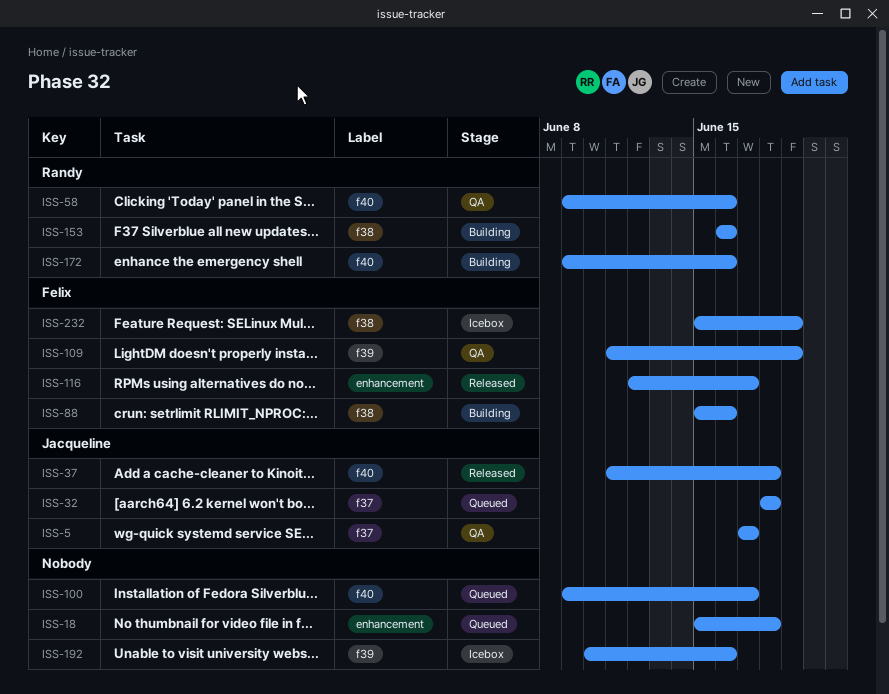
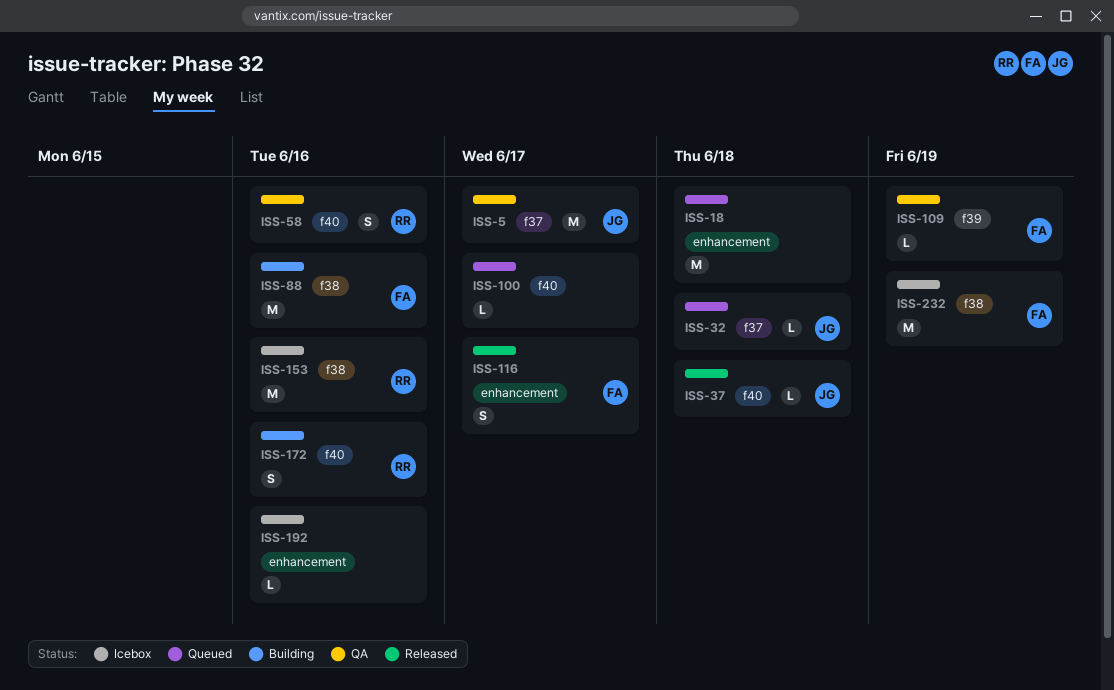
ISS-153, status: Building -> Icebox
ISS-192, label: f39 -> enhancement

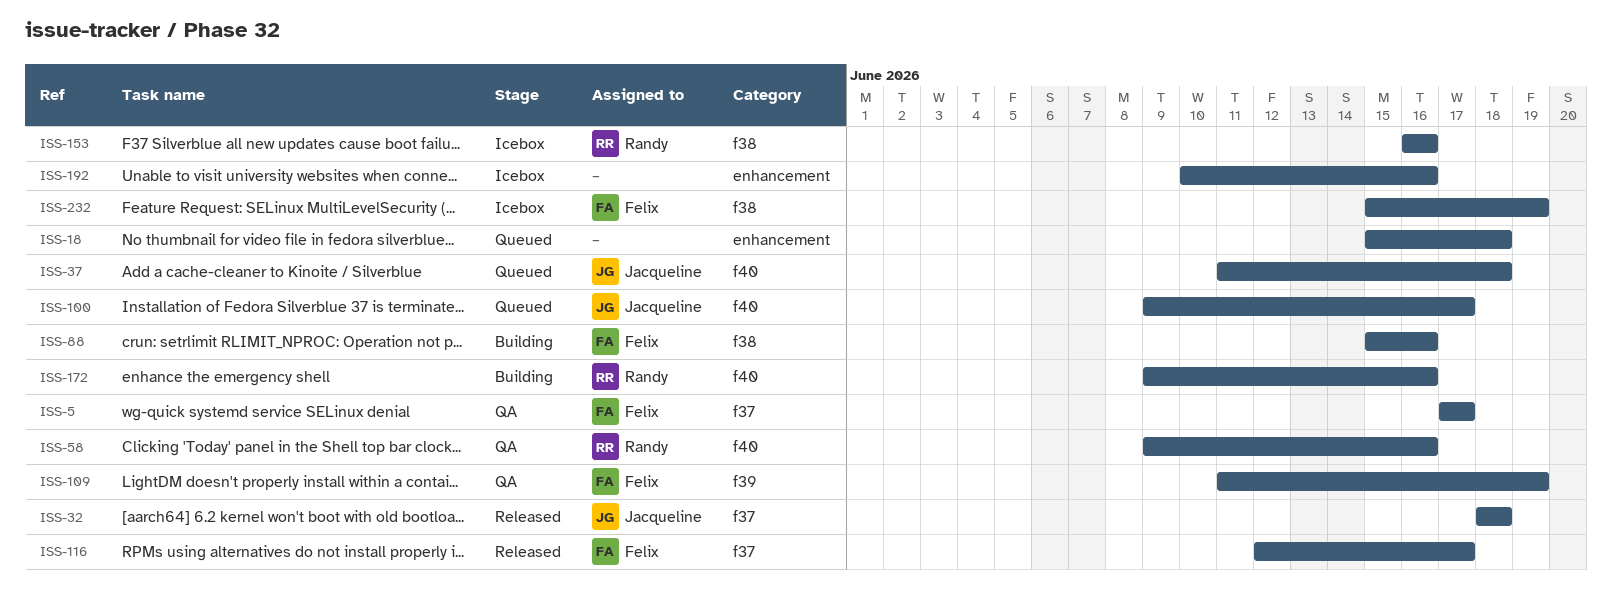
ISS-5, owner: Jacqueline -> Felix
ISS-32, status: Queued -> Released
ISS-37, status: Released -> Queued
ISS-100, owner: none -> Jacqueline
ISS-116, label: enhancement -> f37

